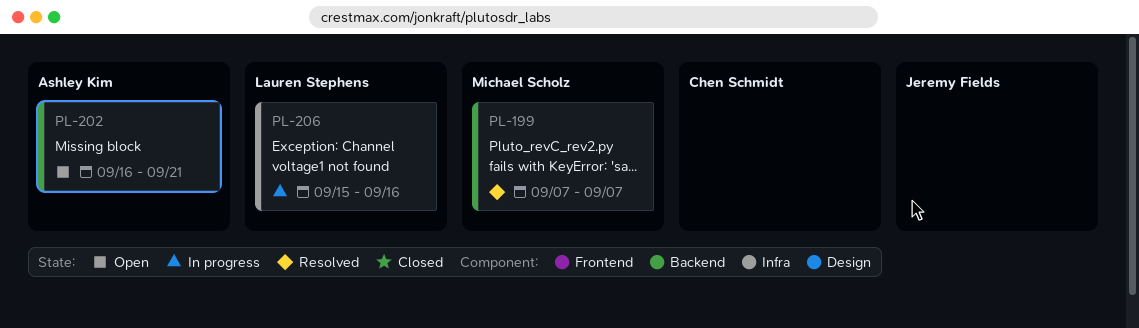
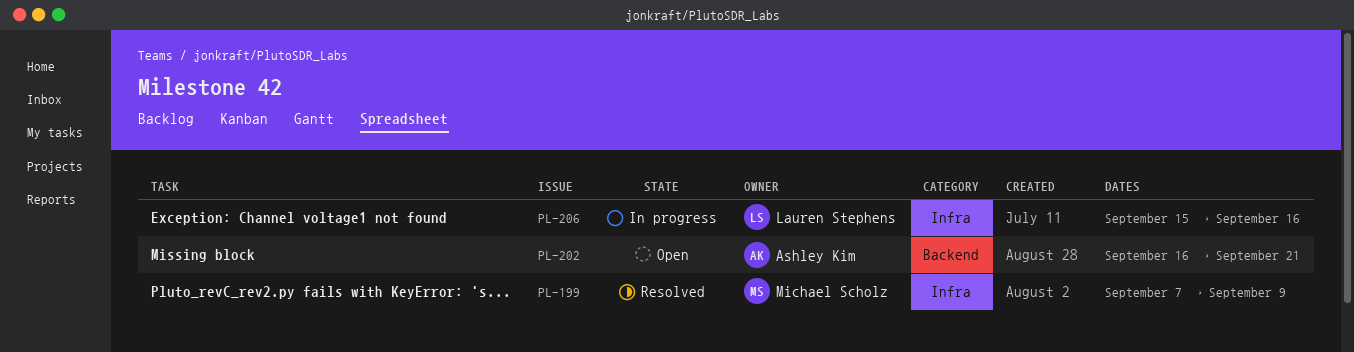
PL-199, label: Backend -> Infra
PL-199, due: Sep 7 -> Sep 9

